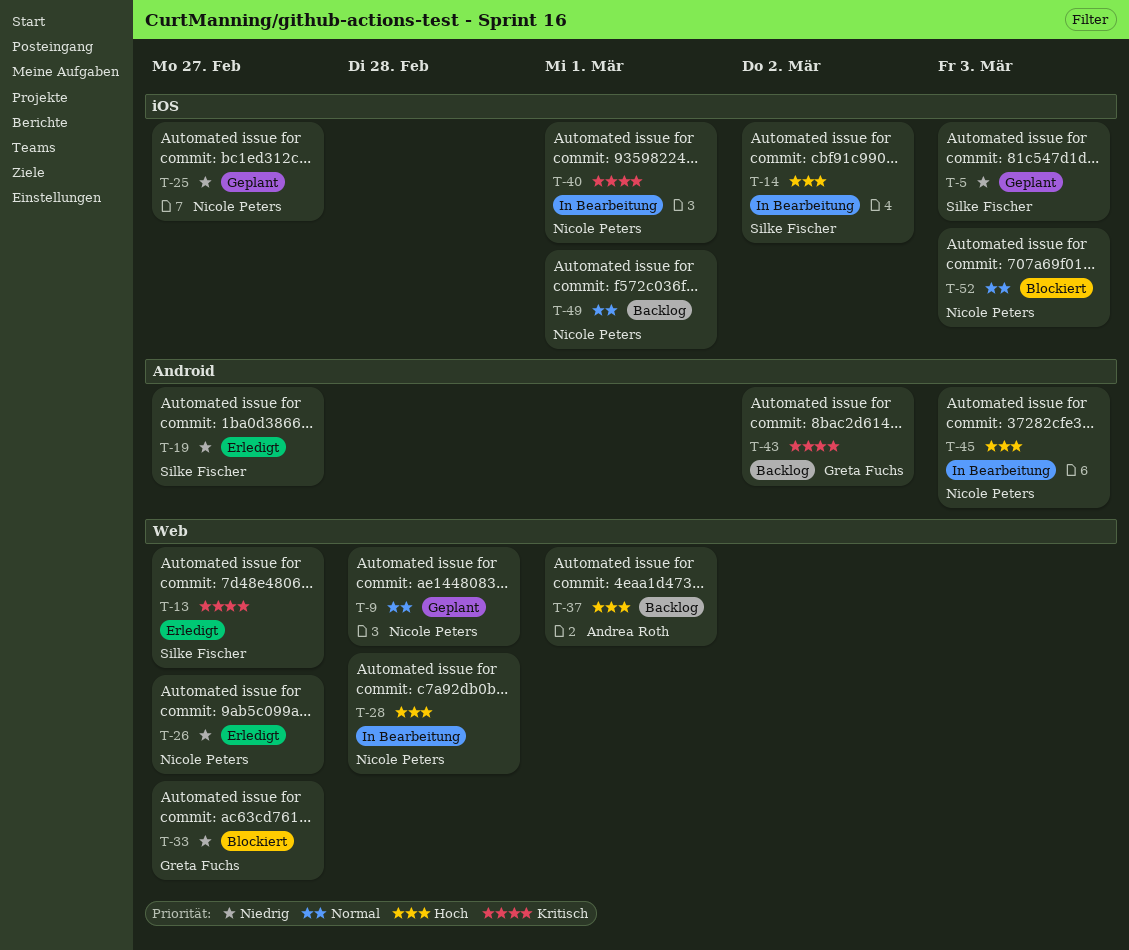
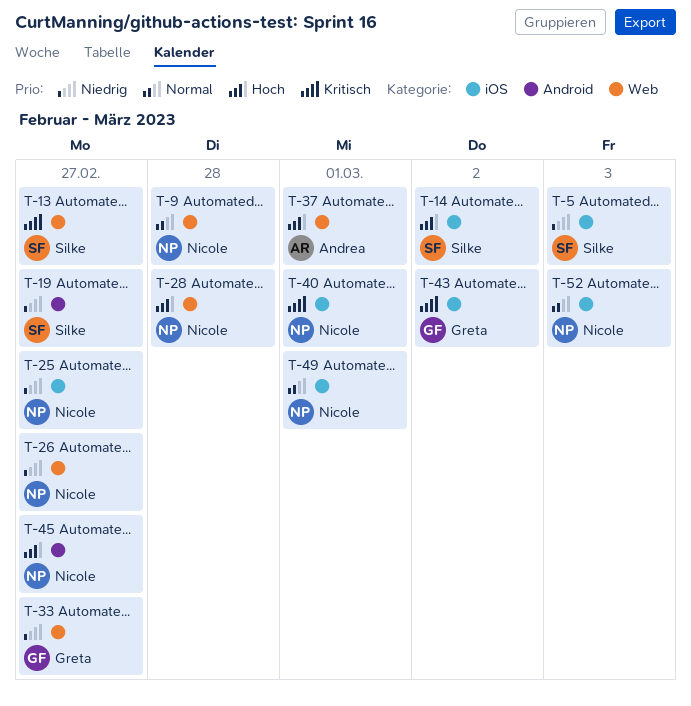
T-43, label: Android -> iOS
T-45, due: Mar 3 -> Feb 27

